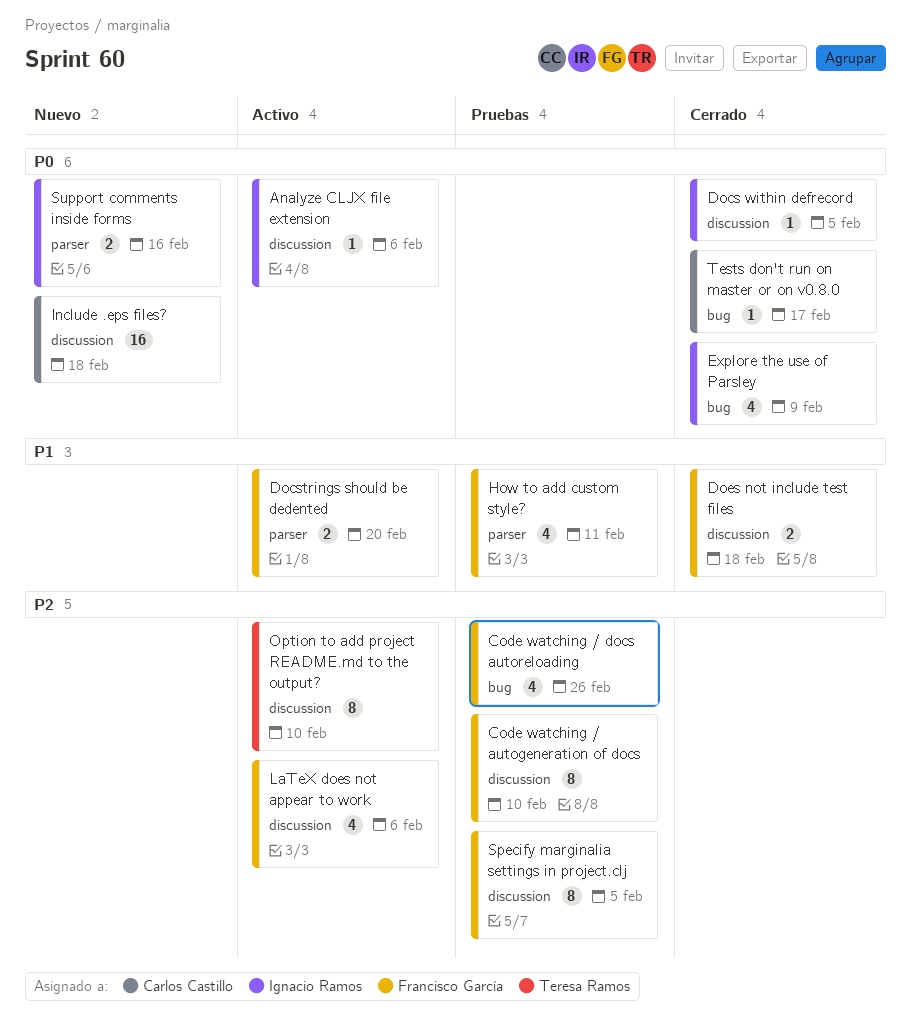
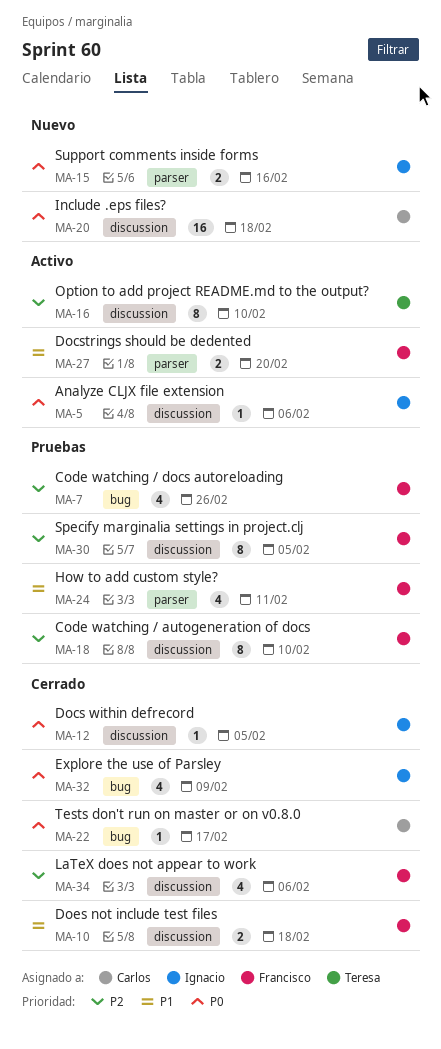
LaTeX does not appear to work, status: Activo -> Cerrado

